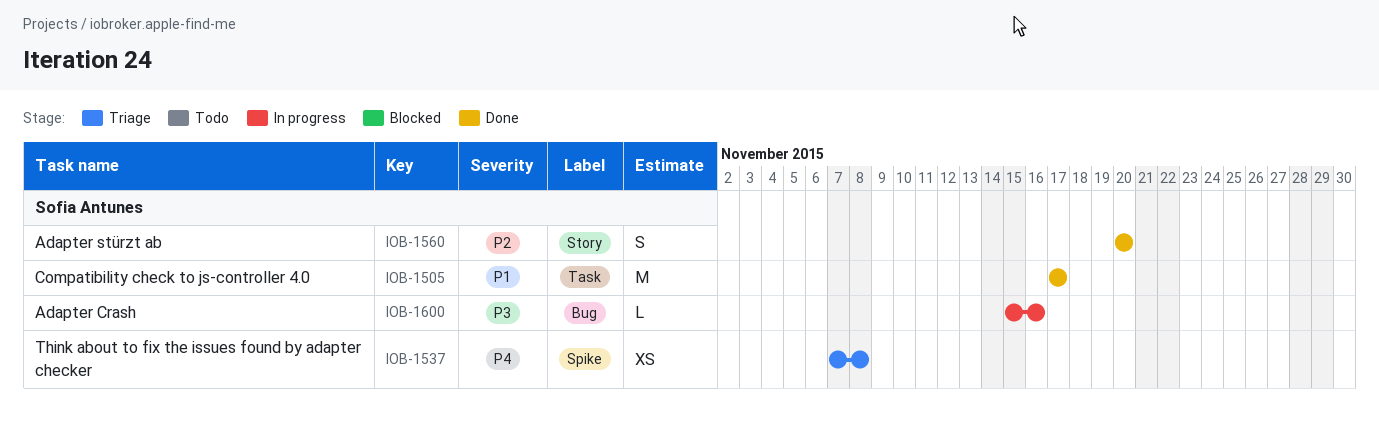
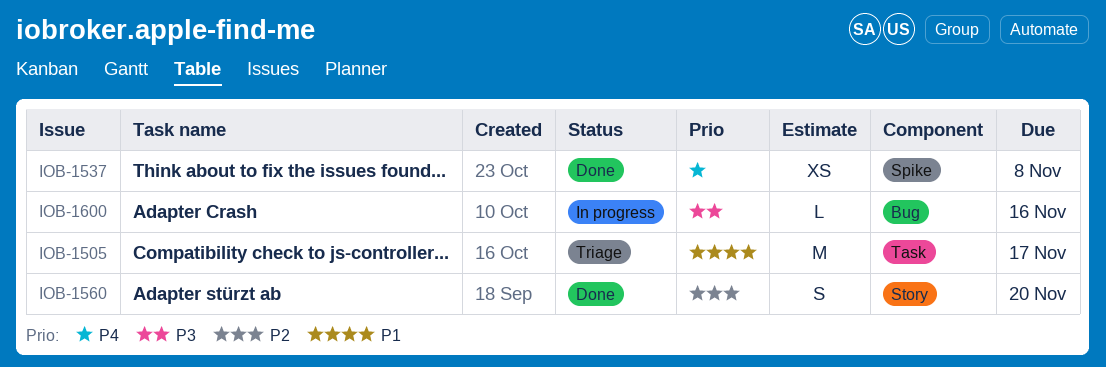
IOB-1505, status: Done -> Triage
IOB-1537, status: Triage -> Done

